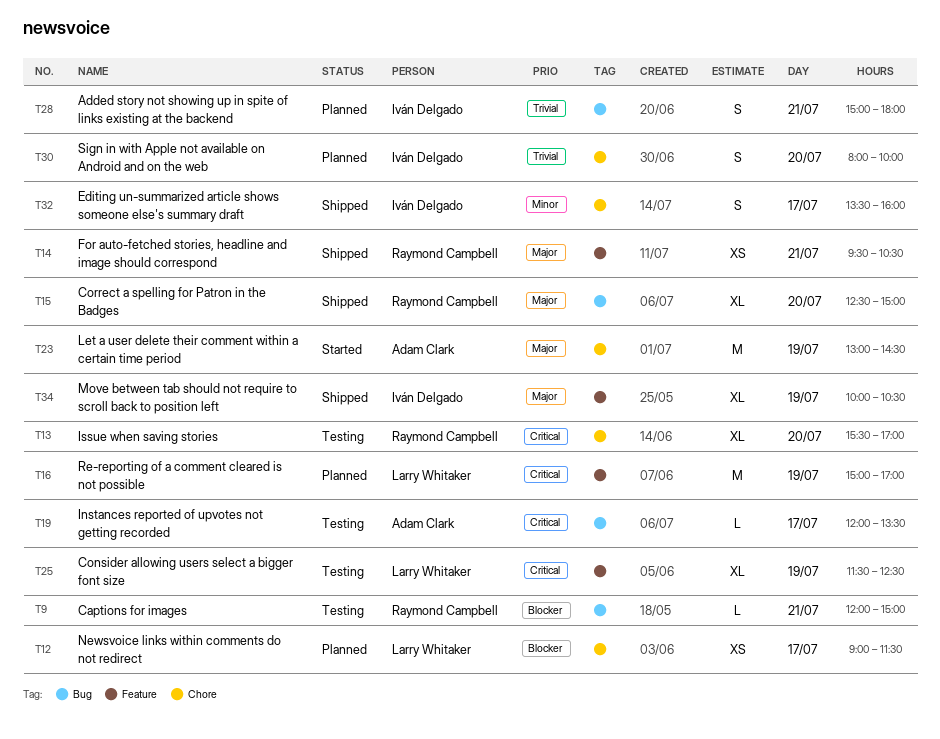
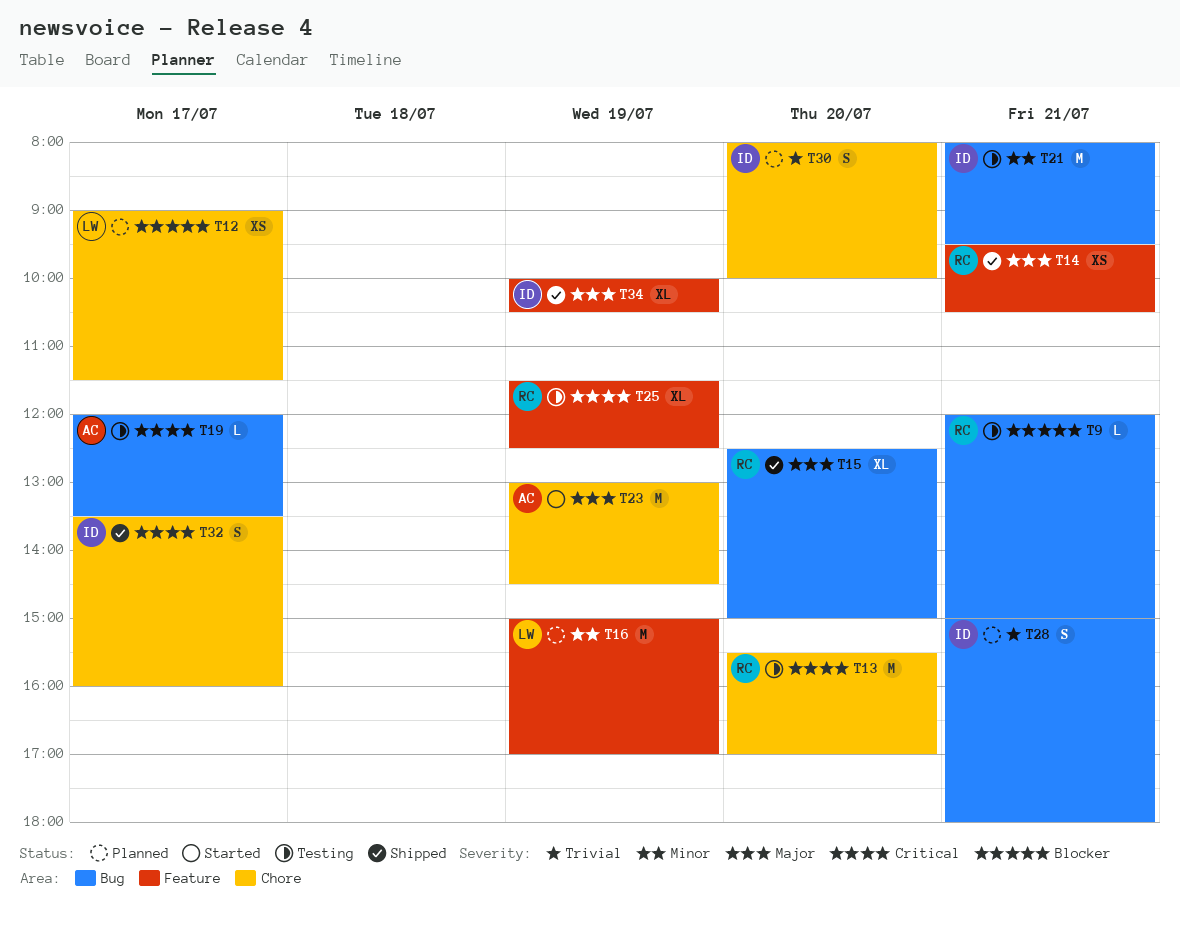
T13, estimate: XL -> M
T16, priority: Critical -> Minor
T21: none -> present
T25, owner: Larry Whitaker -> Raymond Campbell
T32, priority: Minor -> Critical

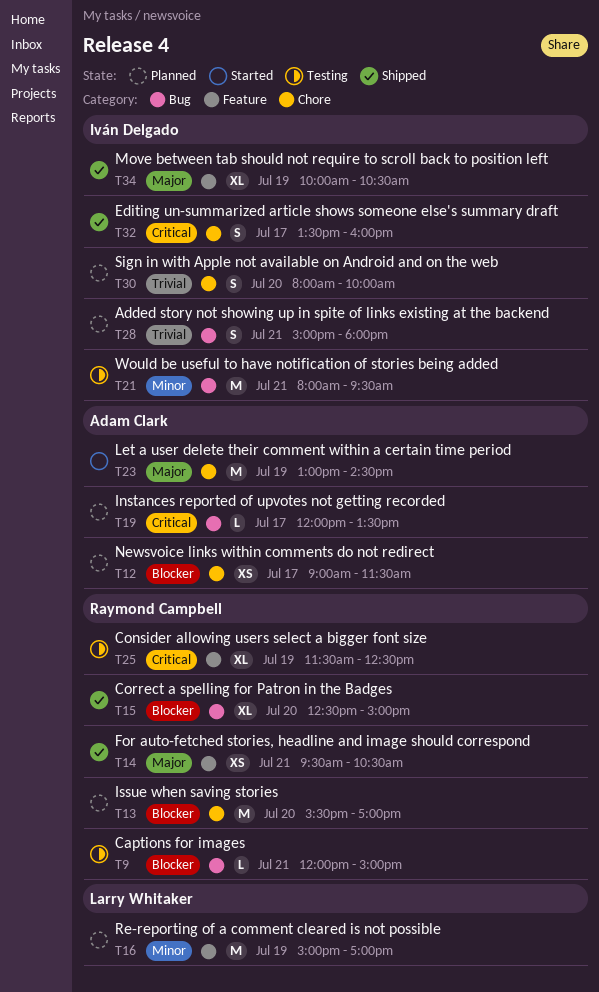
T12, owner: Larry Whitaker -> Adam Clark
T13, status: Testing -> Planned
T13, priority: Critical -> Blocker
T15, priority: Major -> Blocker
T19, status: Testing -> Planned

